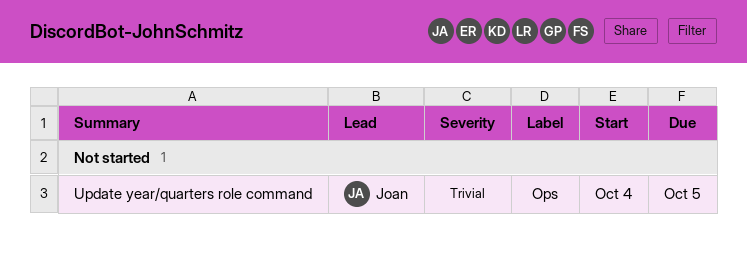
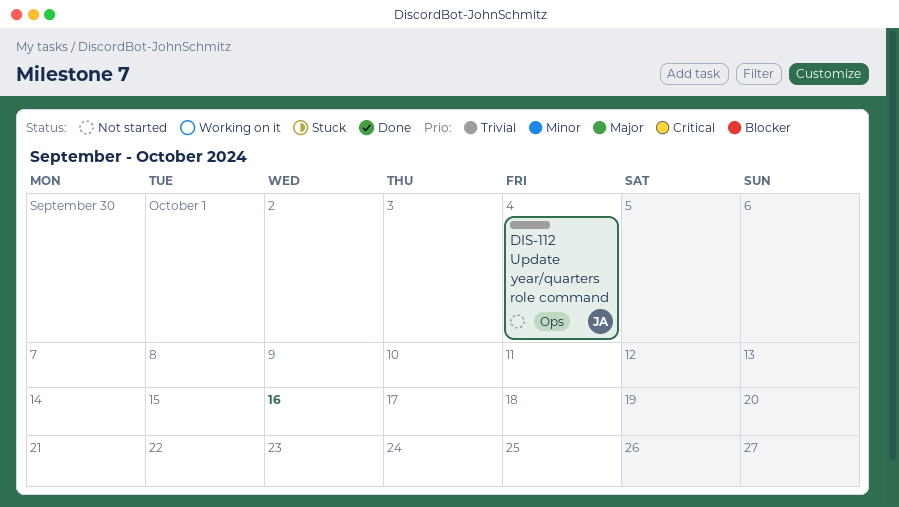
Update year/quarters role command, due: Oct 5 -> Oct 4

